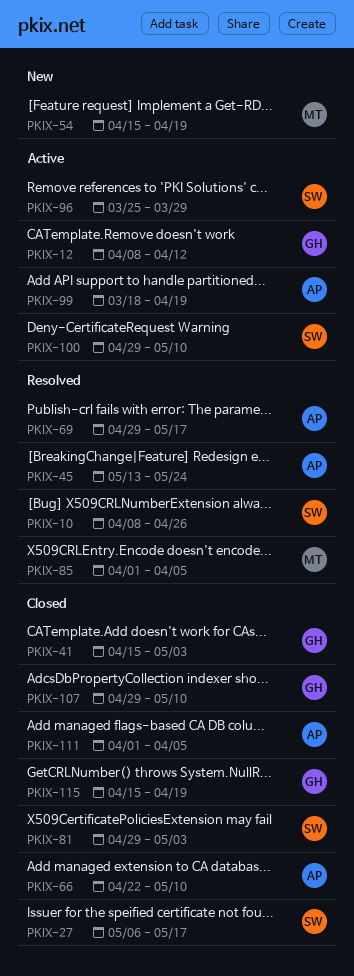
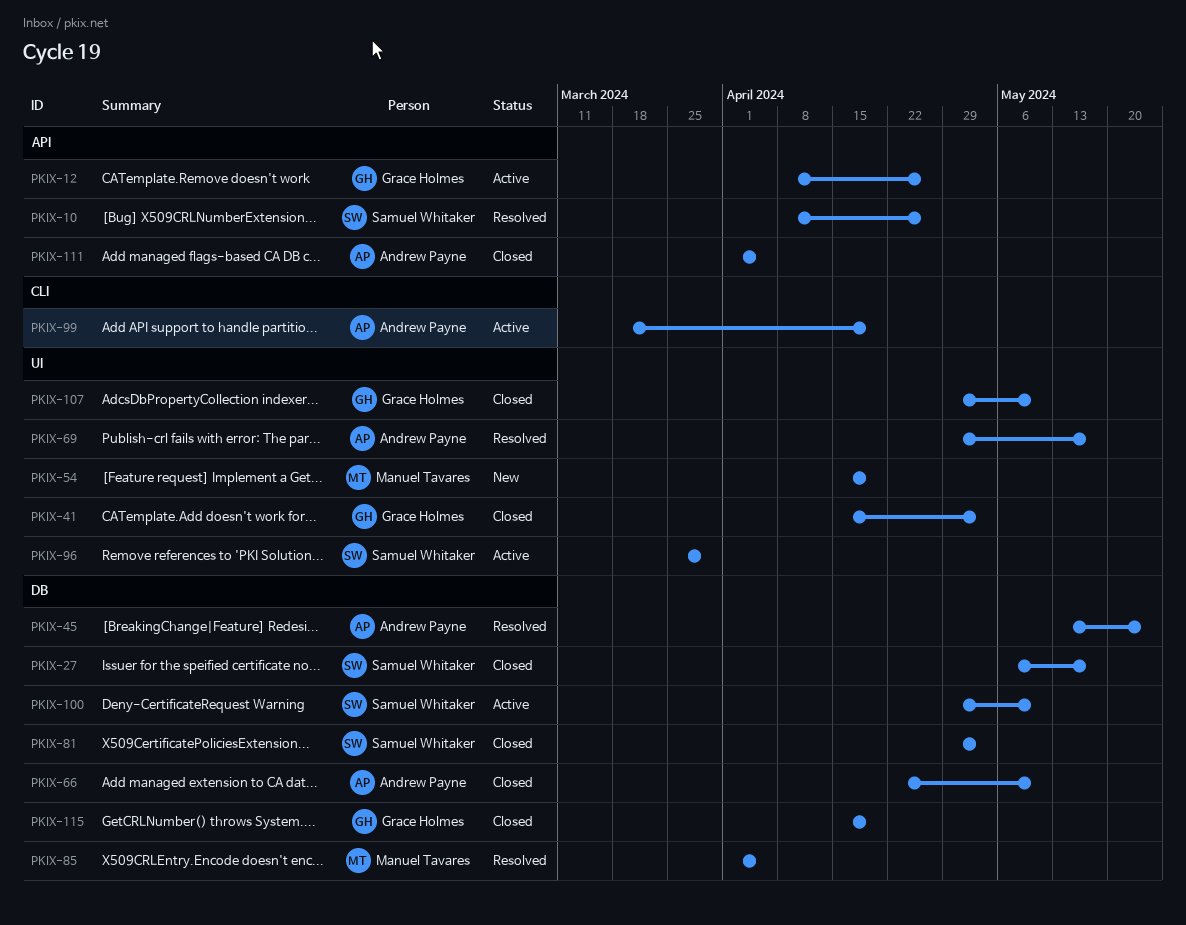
PKIX-12, due: Apr 12 -> Apr 26

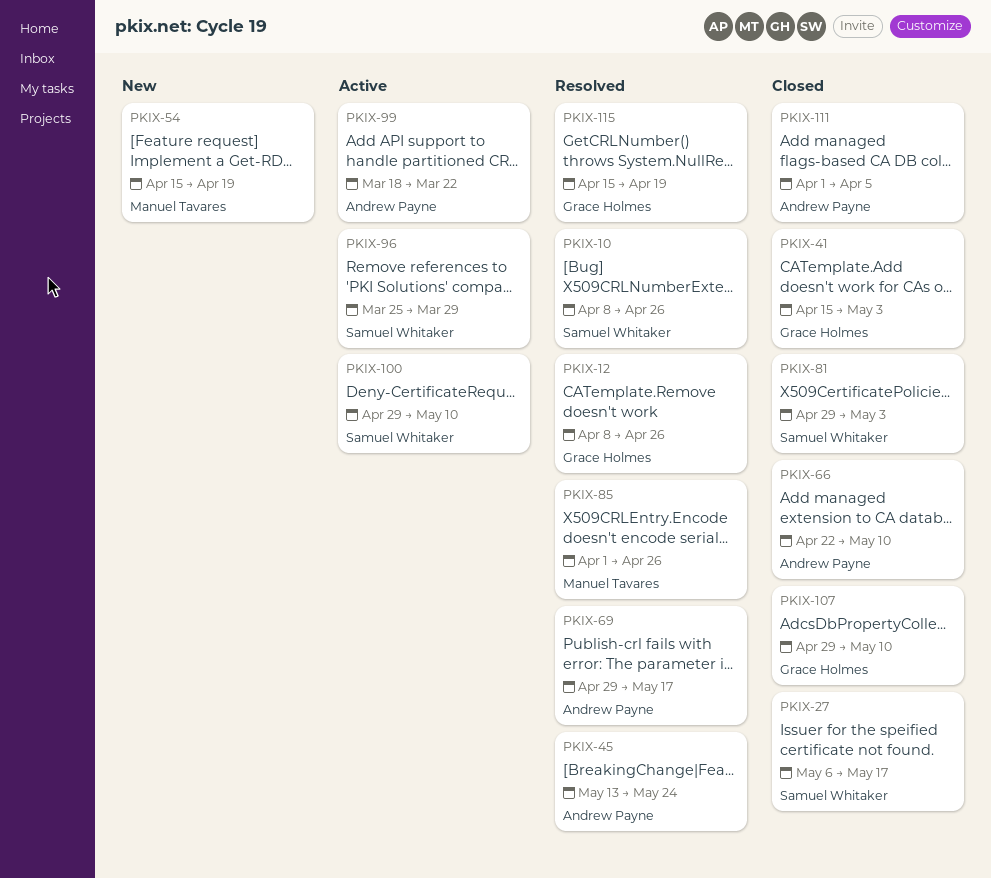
PKIX-12, status: Active -> Resolved
PKIX-85, due: Apr 5 -> Apr 26
PKIX-99, due: Apr 19 -> Mar 22
PKIX-115, status: Closed -> Resolved

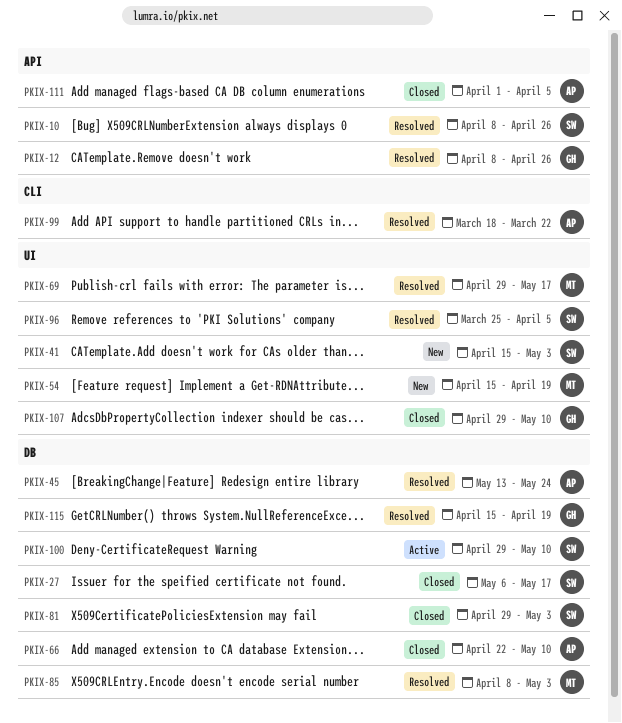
PKIX-41, status: Closed -> New
PKIX-41, owner: Grace Holmes -> Samuel Whitaker
PKIX-69, owner: Andrew Payne -> Manuel Tavares
PKIX-85, start: Apr 1 -> Apr 8
PKIX-85, due: Apr 26 -> May 3
PKIX-96, status: Active -> Resolved
PKIX-96, due: Mar 29 -> Apr 5
PKIX-99, status: Active -> Resolved

